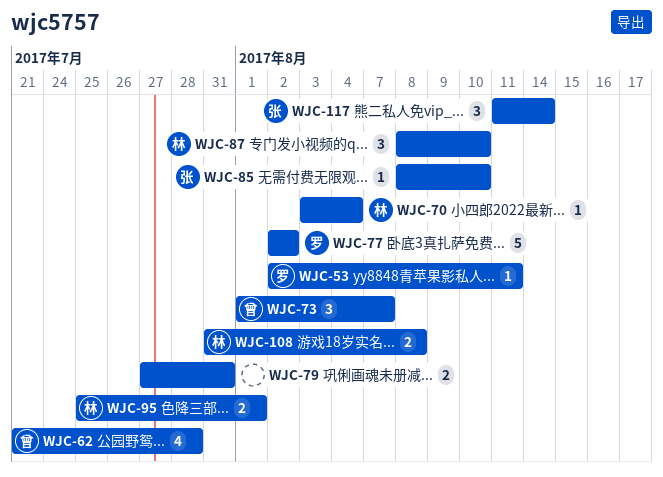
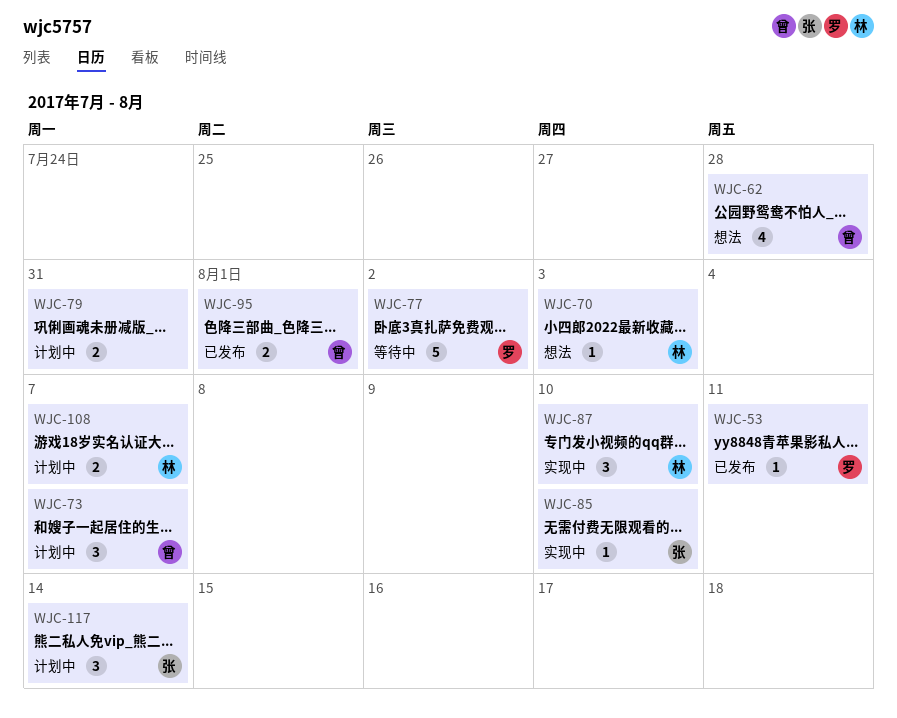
WJC-70, due: Aug 4 -> Aug 3
WJC-95, owner: 林 -> 曾
WJC-108, due: Aug 8 -> Aug 7

